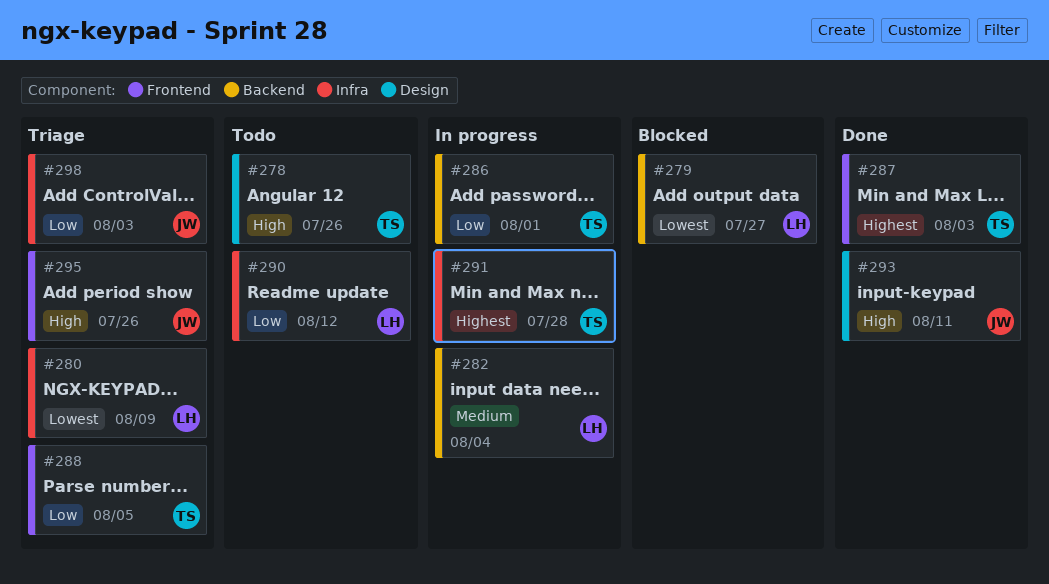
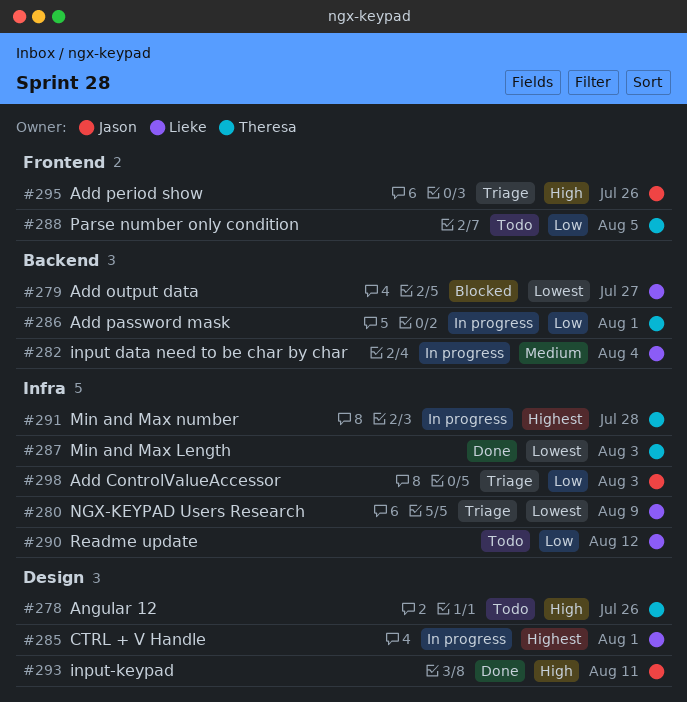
#285: none -> present
#287, priority: Highest -> Lowest
#287, label: Frontend -> Infra
#288, status: Triage -> Todo

